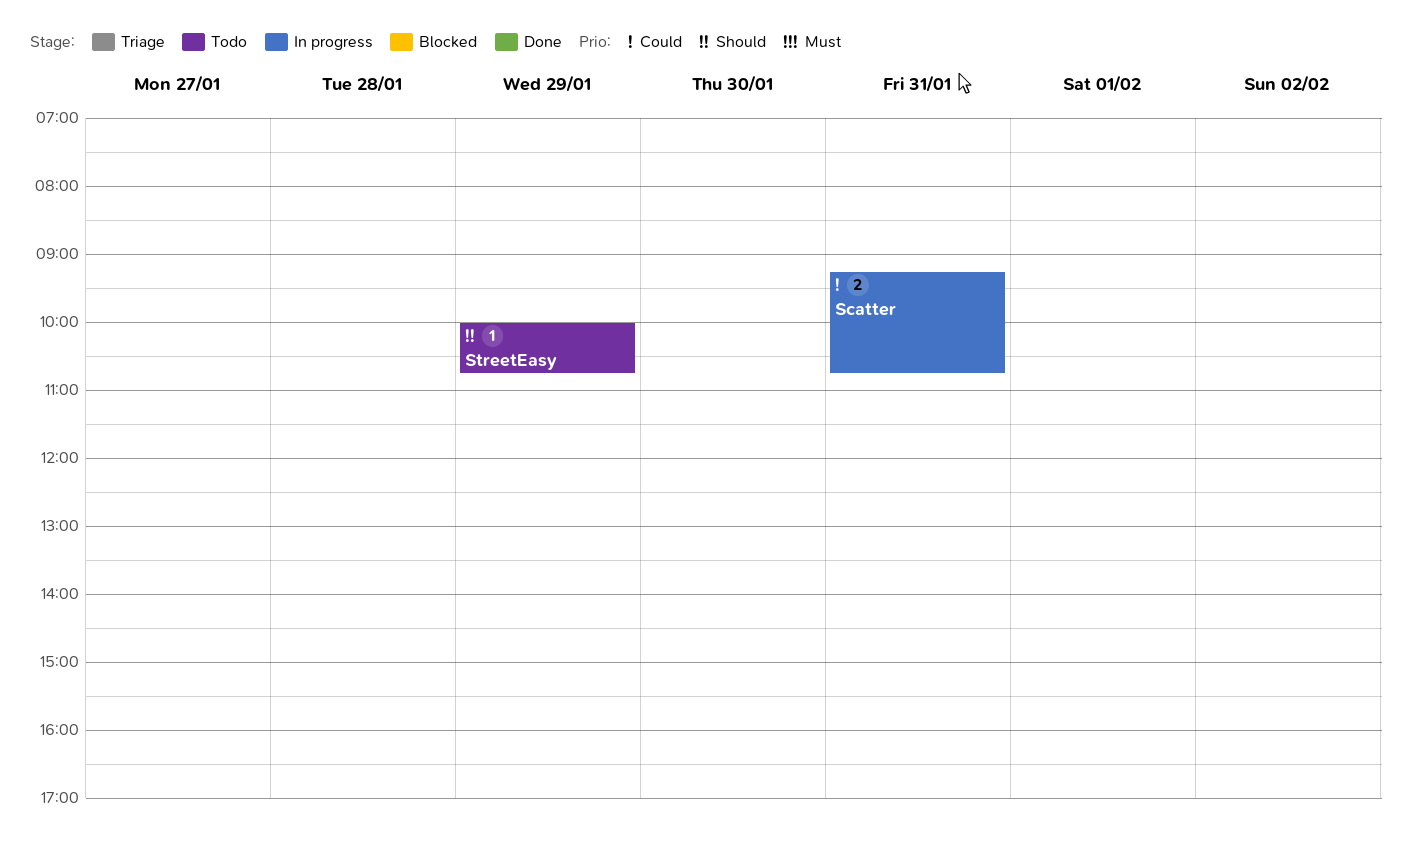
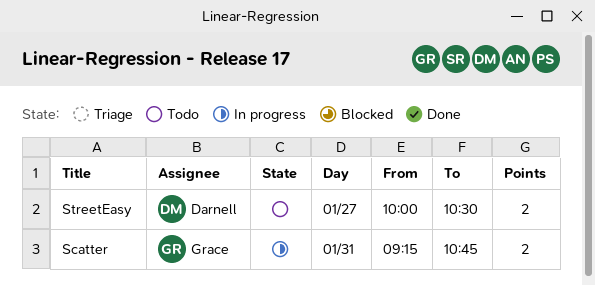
StreetEasy, estimate: 1 -> 2
StreetEasy, day: Jan 29 -> Jan 27
StreetEasy, ends: 10:45 -> 10:30

